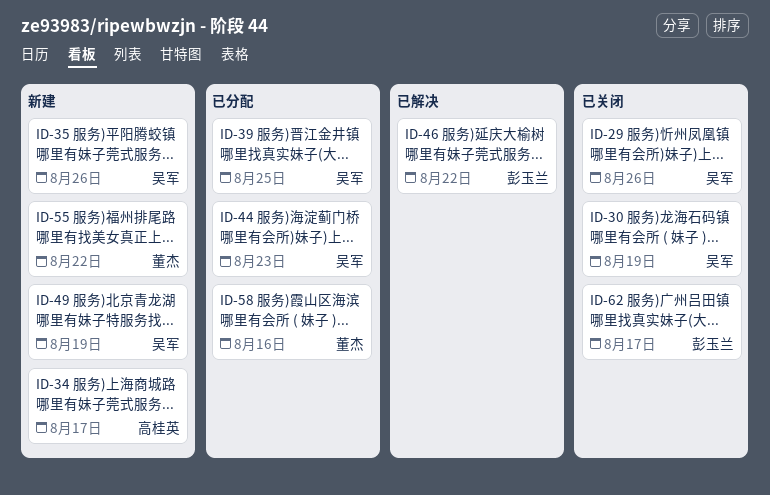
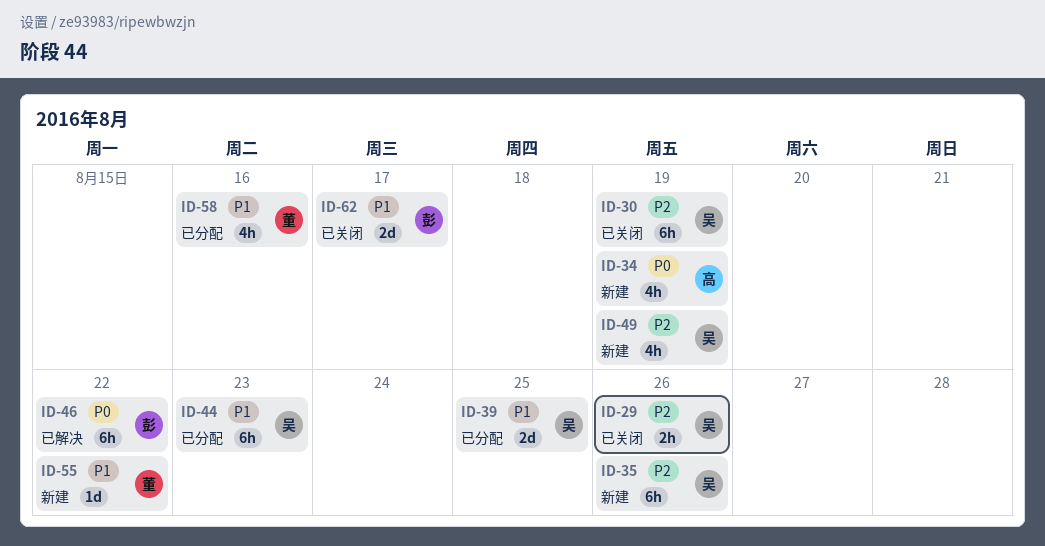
ID-34, due: Aug 17 -> Aug 19

